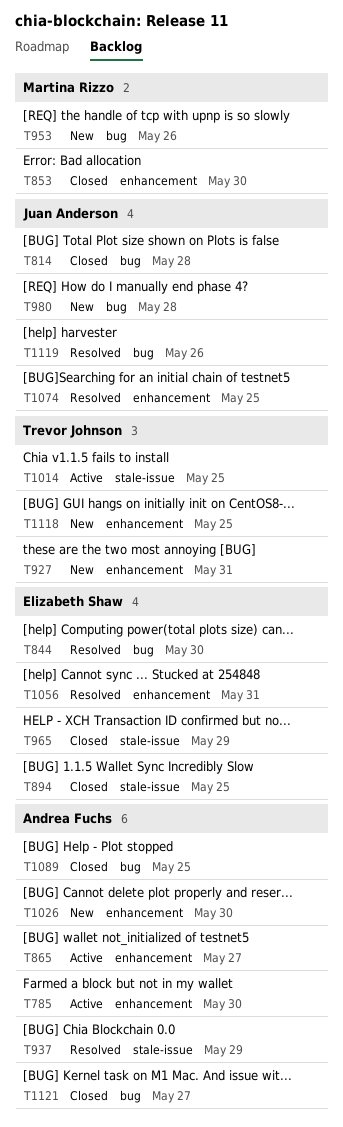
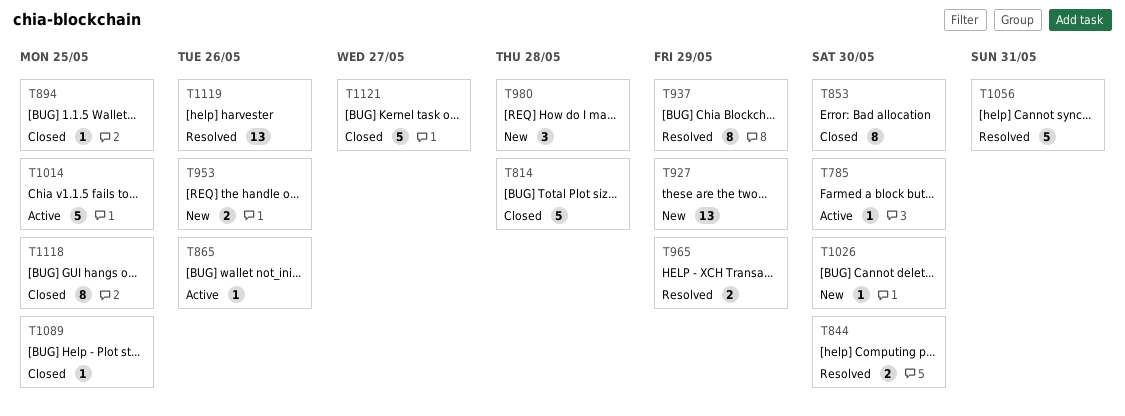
T865, due: May 27 -> May 26
T927, due: May 31 -> May 29
T965, status: Closed -> Resolved
T1074: present -> none
T1118, status: New -> Closed

